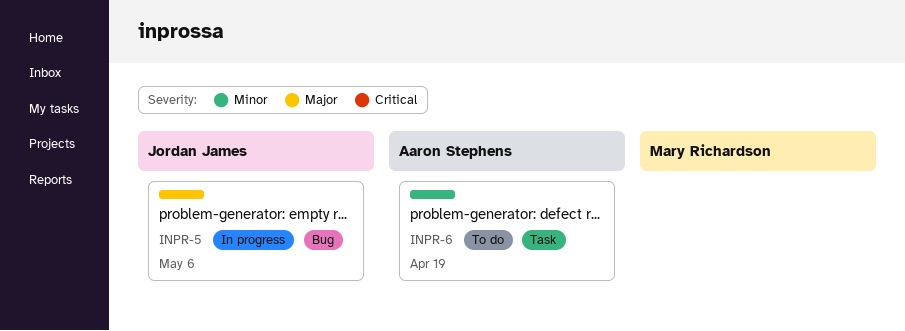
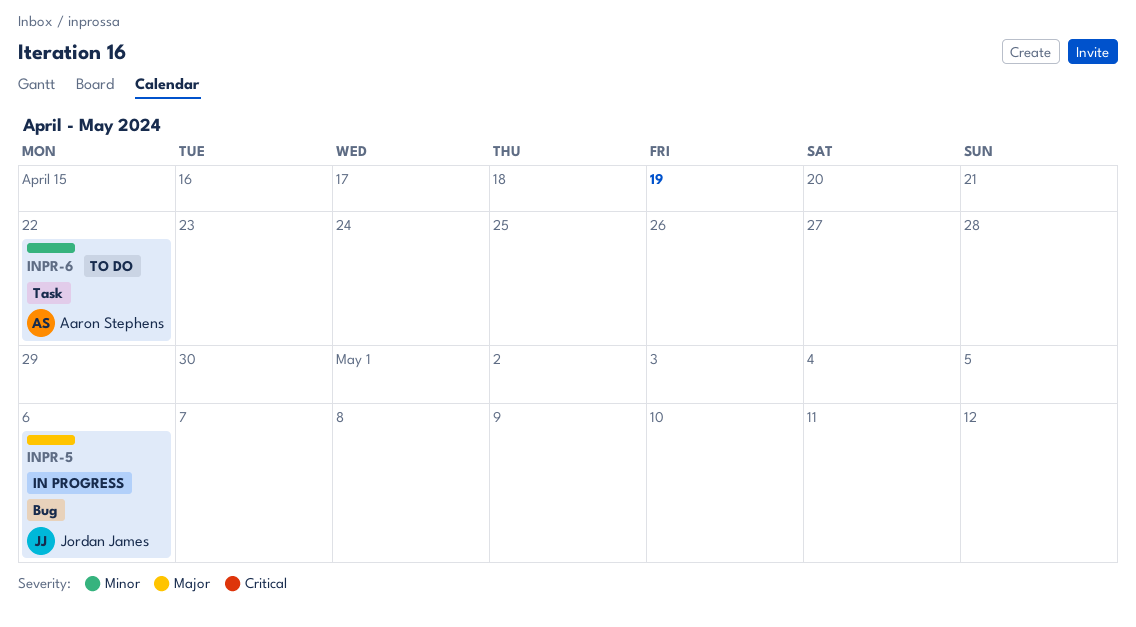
INPR-6, due: Apr 19 -> Apr 22

